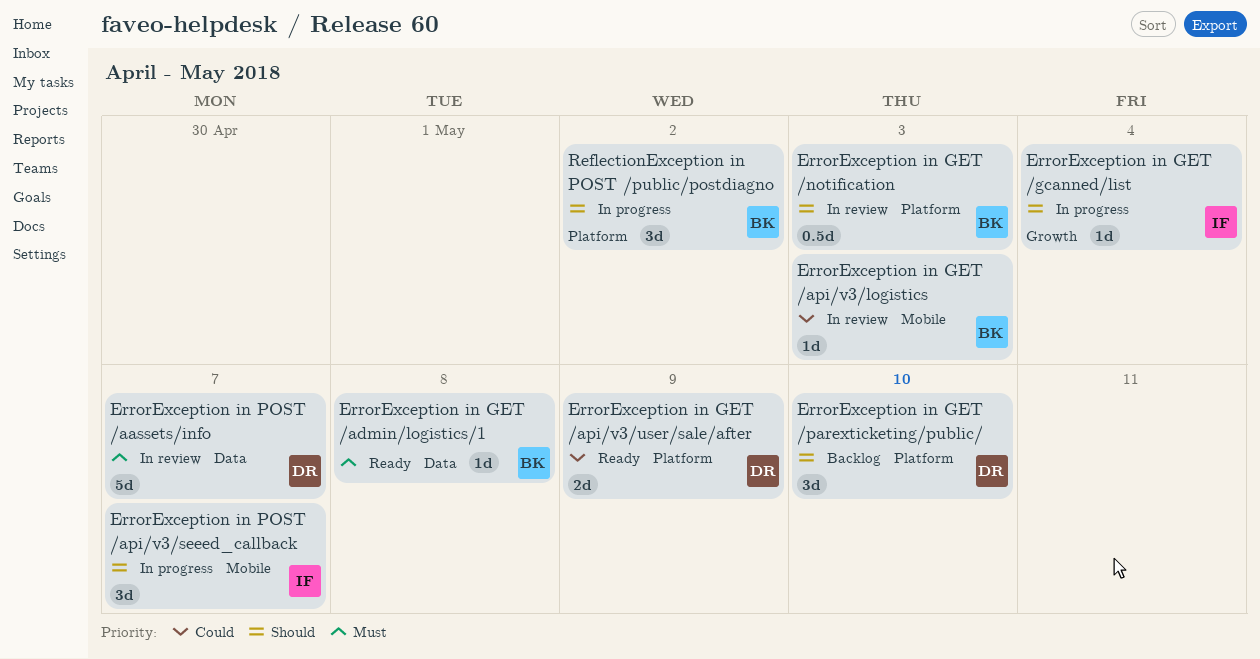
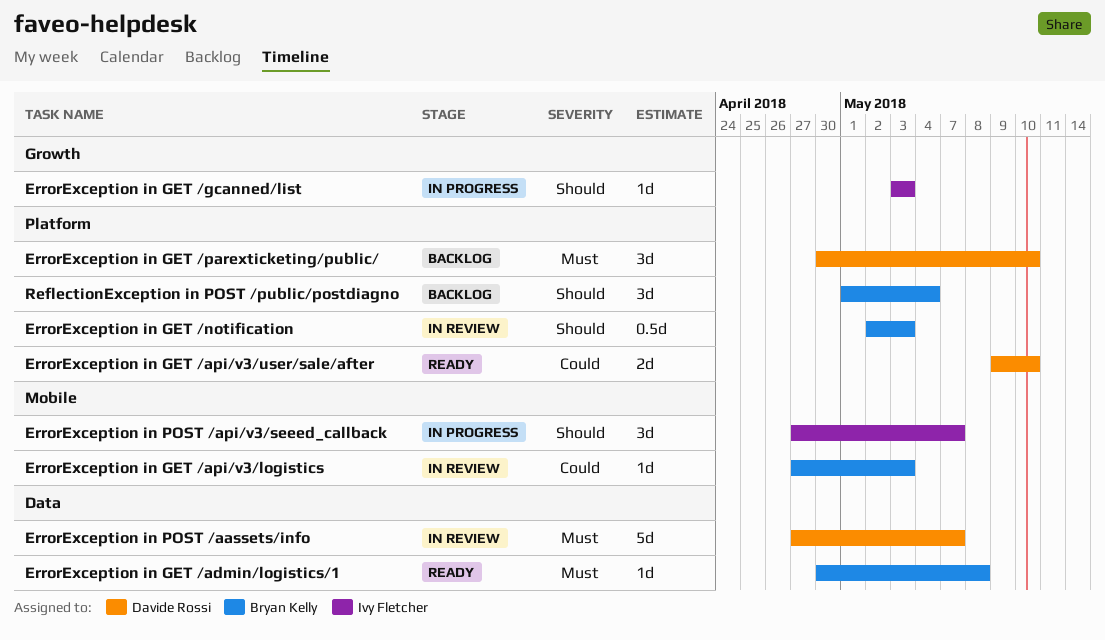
ErrorException in GET /api/v3/user/sale/after, due: May 9 -> May 10
ErrorException in GET /gcanned/list, due: May 4 -> May 3
ErrorException in GET /parexticketing/public/, priority: Should -> Must
ReflectionException in POST /public/postdiagno, status: In progress -> Backlog
ReflectionException in POST /public/postdiagno, due: May 2 -> May 4

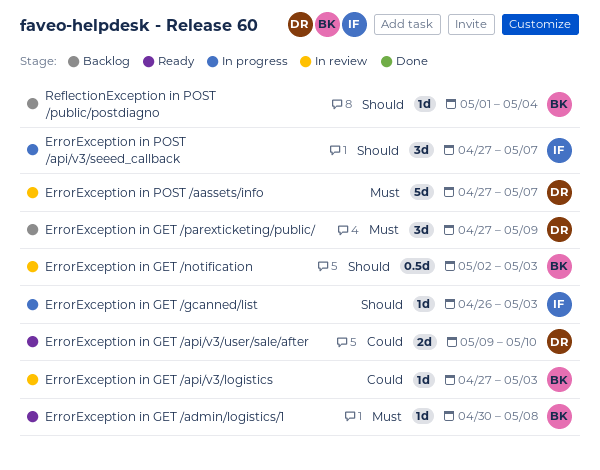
ErrorException in GET /gcanned/list, start: May 3 -> Apr 26
ErrorException in GET /parexticketing/public/, start: Apr 30 -> Apr 27
ErrorException in GET /parexticketing/public/, due: May 10 -> May 9
ReflectionException in POST /public/postdiagno, estimate: 3d -> 1d

